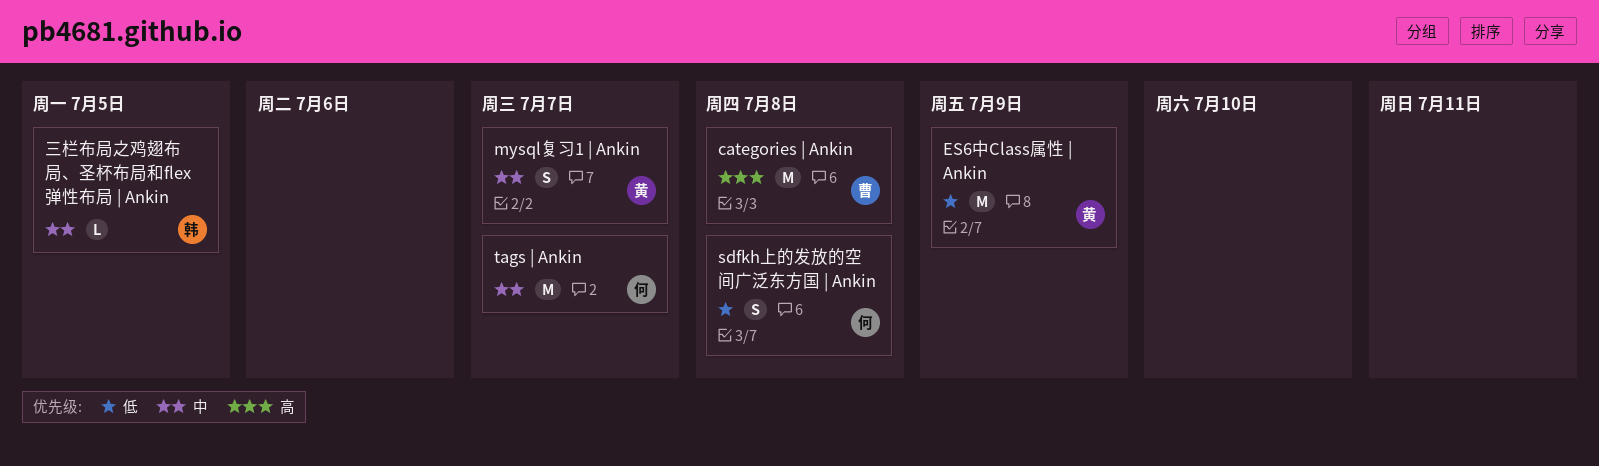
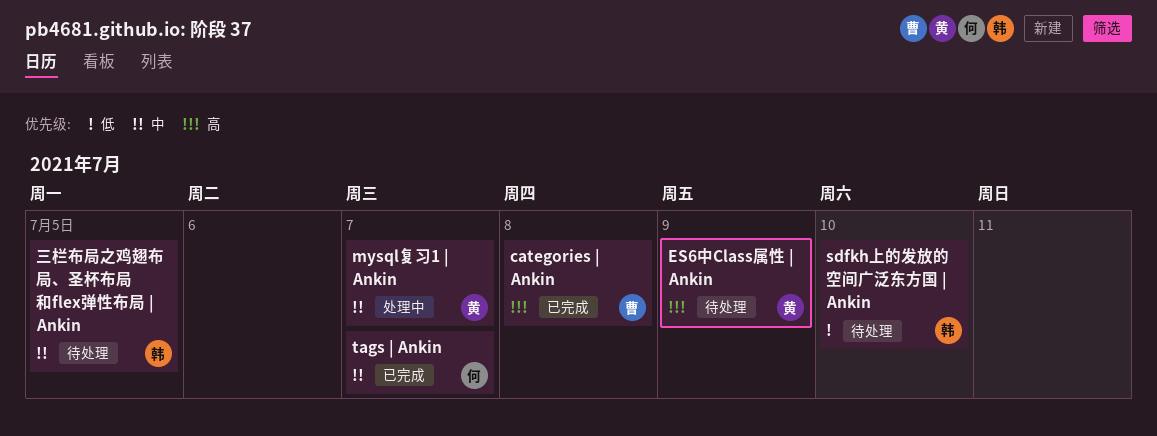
ES6中Class属性 | Ankin, priority: 低 -> 高
sdfkh上的发放的空间广泛东方国 | Ankin, owner: 何 -> 韩
sdfkh上的发放的空间广泛东方国 | Ankin, due: Jul 8 -> Jul 10

